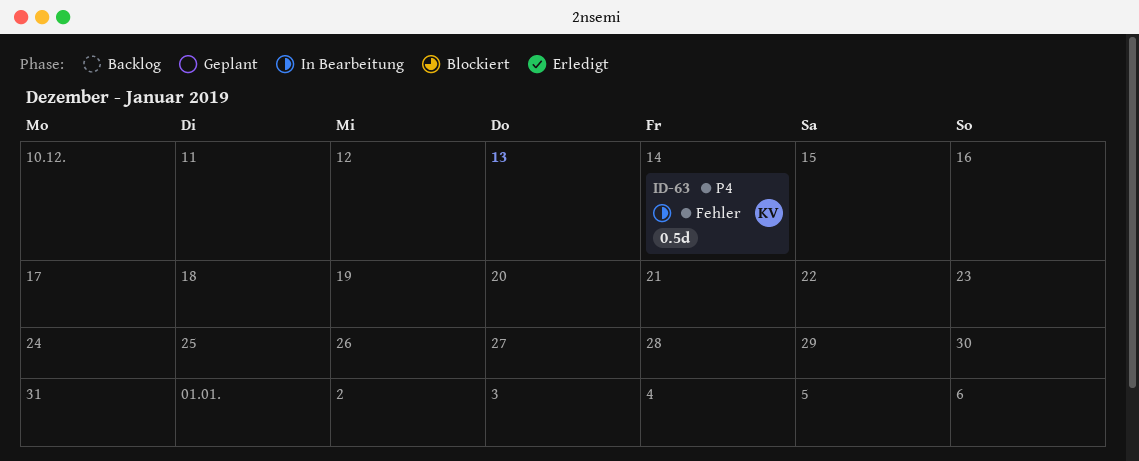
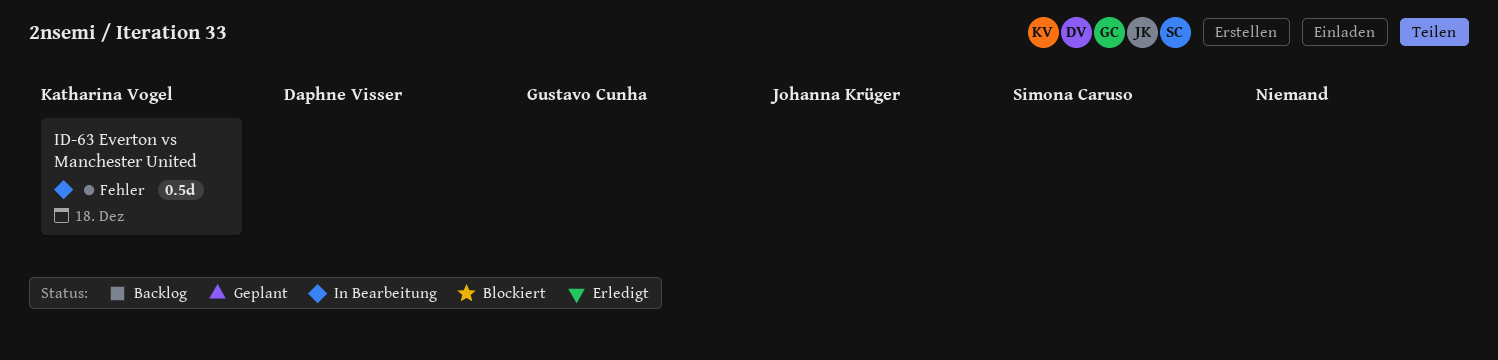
ID-63, due: Dec 14 -> Dec 18

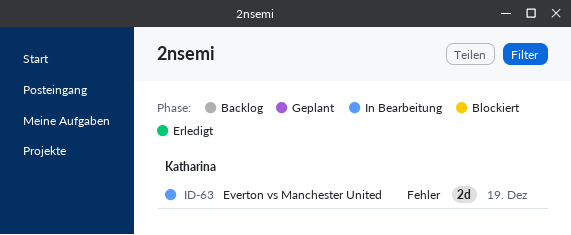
ID-63, estimate: 0.5d -> 2d
ID-63, due: Dec 18 -> Dec 19

